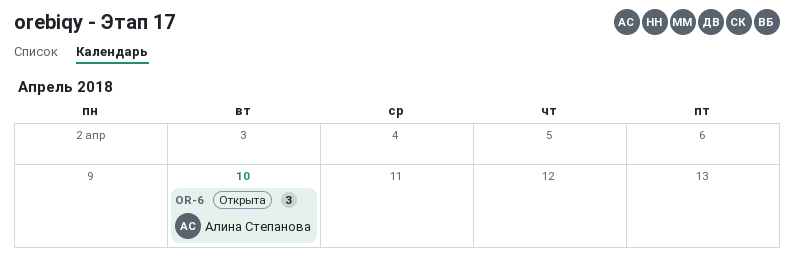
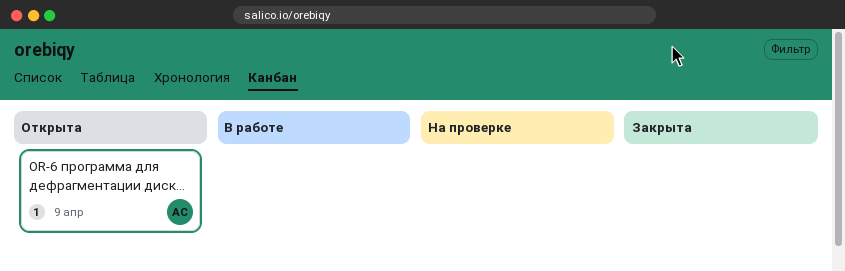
OR-6, estimate: 3 -> 1
OR-6, due: Apr 10 -> Apr 9

